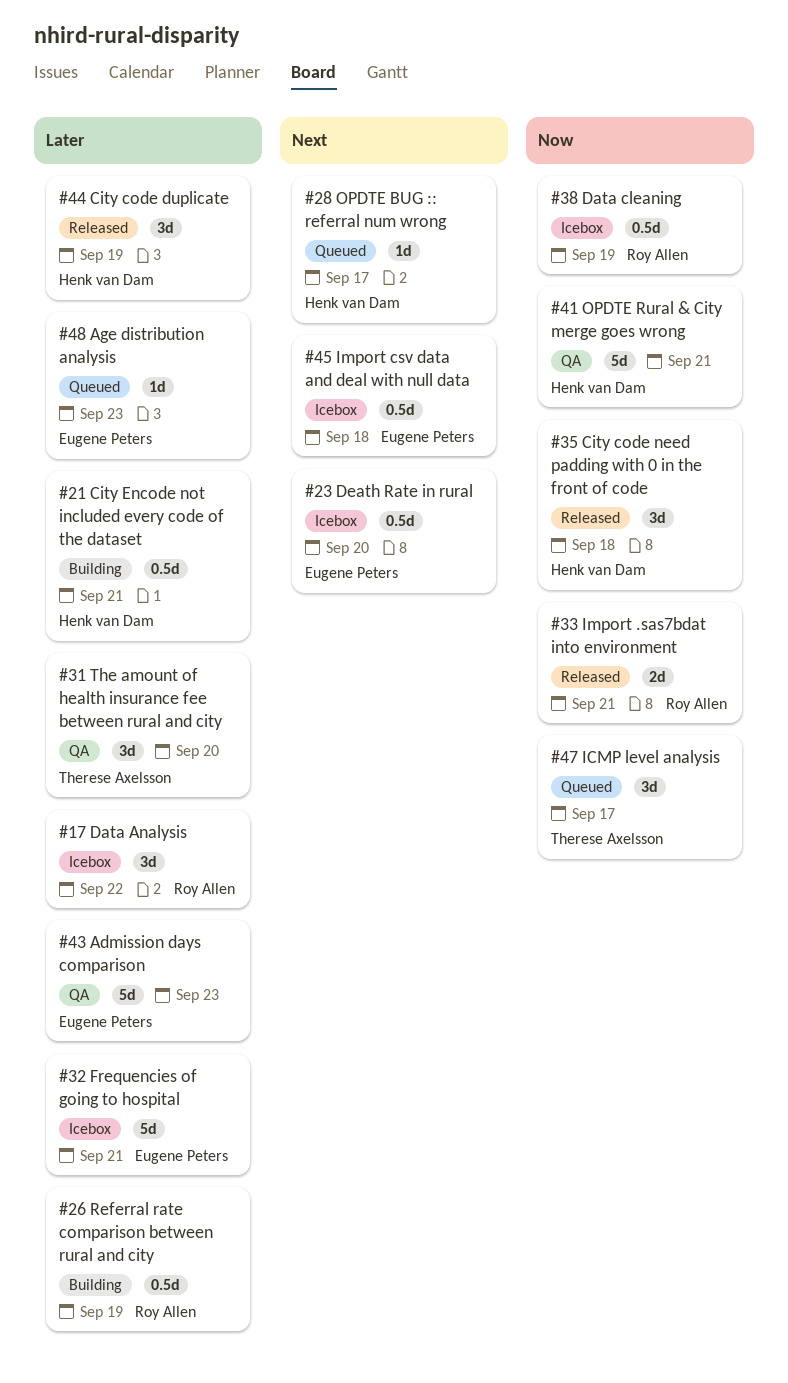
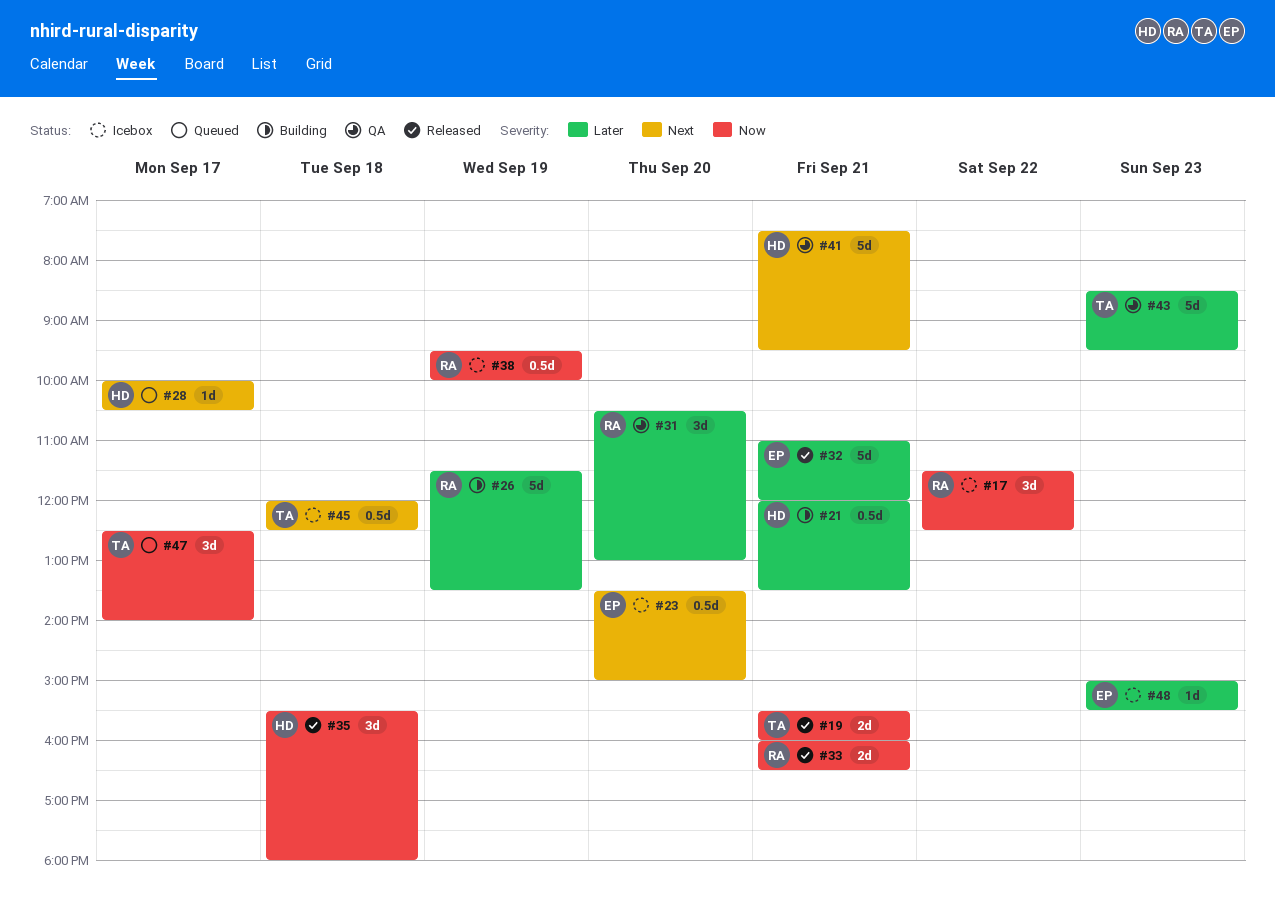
#17, priority: Later -> Now
#19: none -> present
#26, estimate: 0.5d -> 5d
#31, owner: Therese Axelsson -> Roy Allen
#32, status: Icebox -> Released
#41, priority: Now -> Next
#43, owner: Eugene Peters -> Therese Axelsson
#44: present -> none
#45, owner: Eugene Peters -> Therese Axelsson
#48, status: Queued -> Icebox

